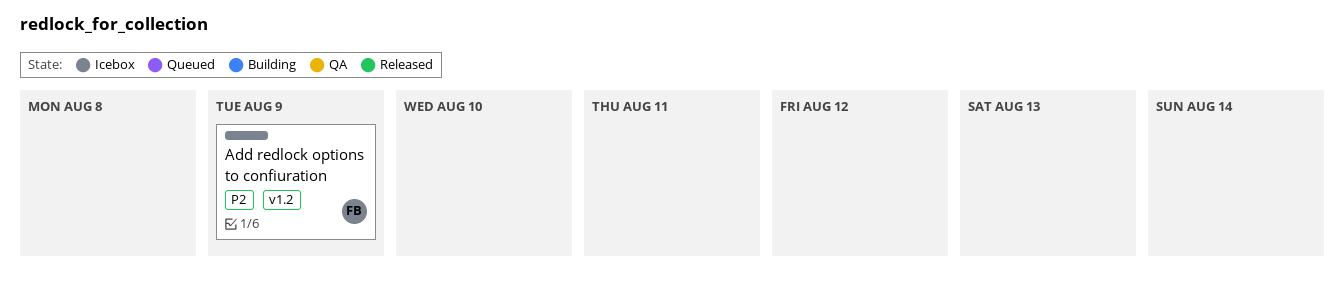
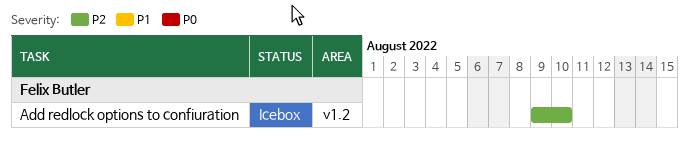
Add redlock options to confiuration, due: Aug 9 -> Aug 10

